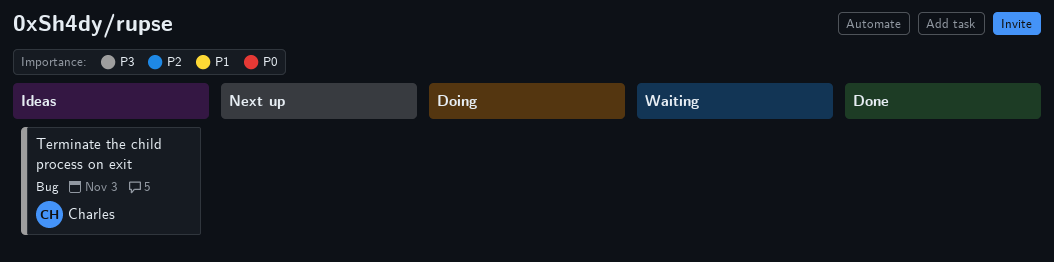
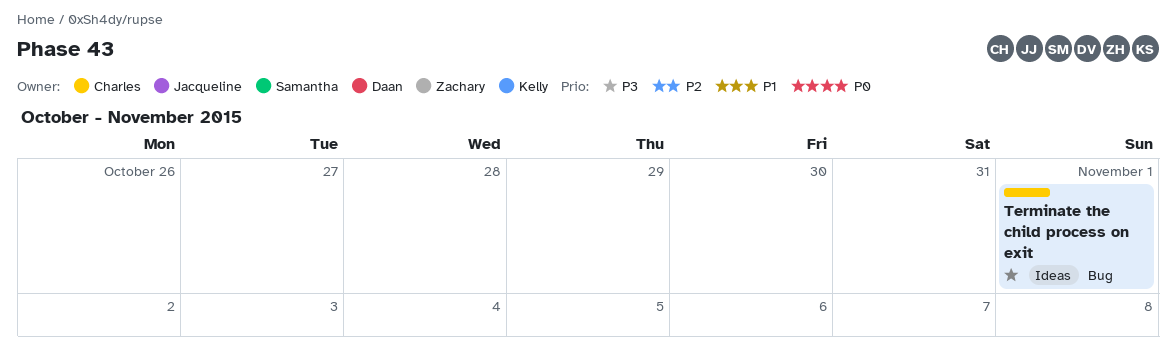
Terminate the child process on exit, due: Nov 3 -> Nov 1

